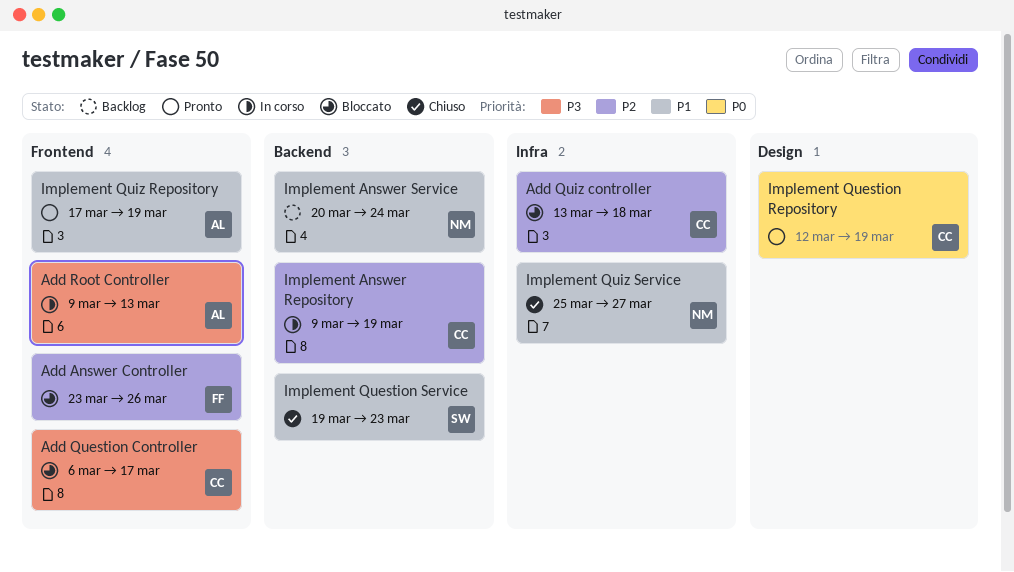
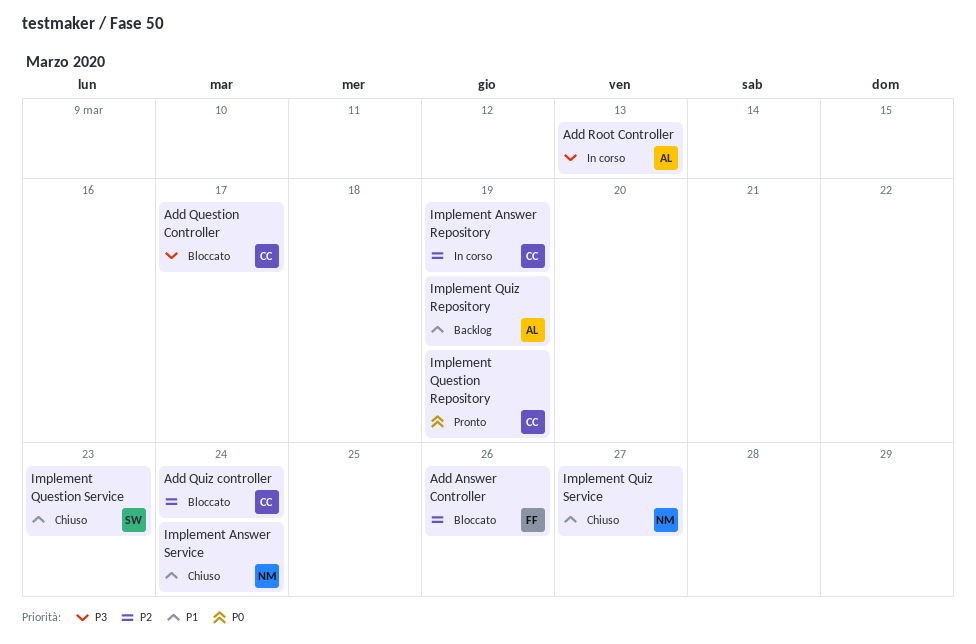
Add Quiz controller, due: Mar 18 -> Mar 24
Implement Answer Service, status: Backlog -> Chiuso
Implement Quiz Repository, status: Pronto -> Backlog

